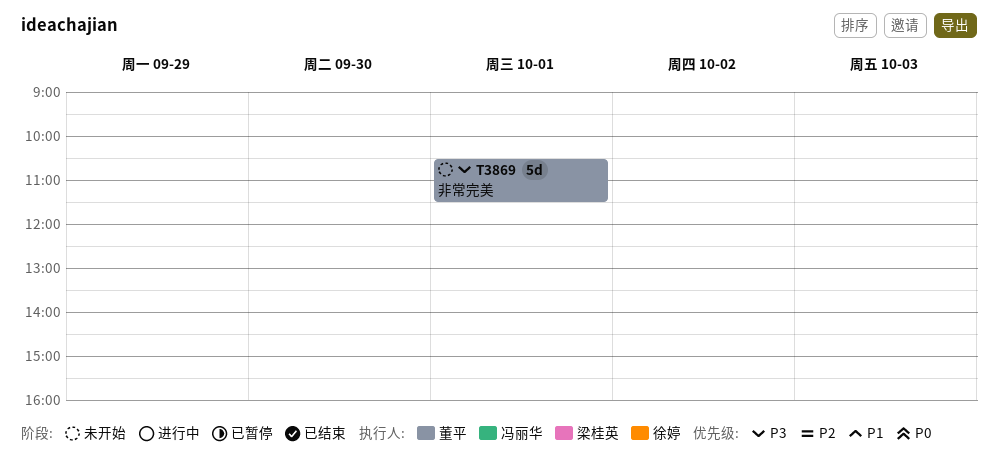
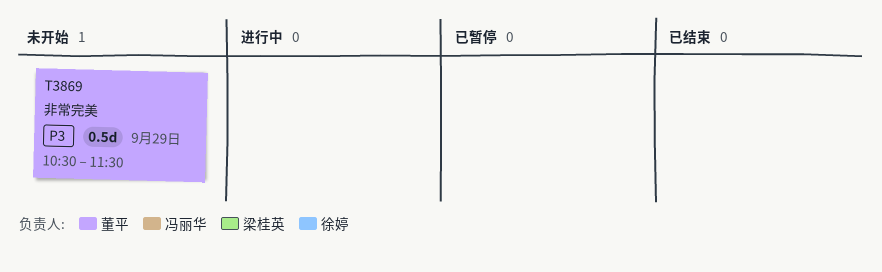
T3869, estimate: 5d -> 0.5d
T3869, day: Oct 1 -> Sep 29

